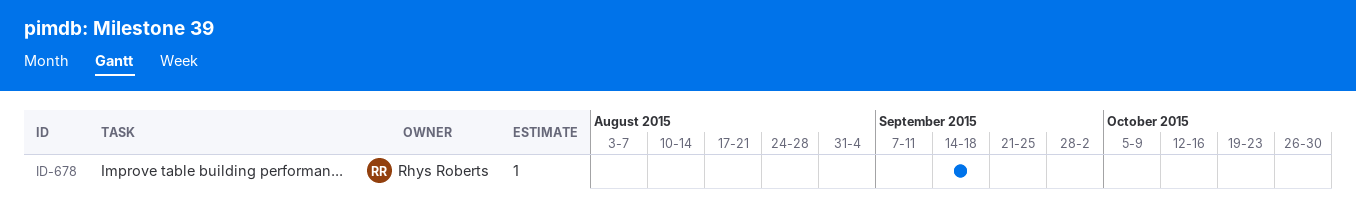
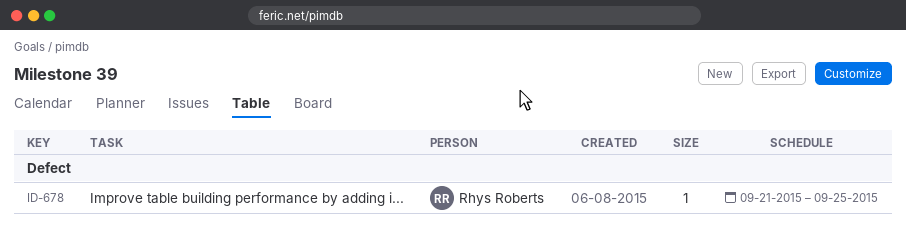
ID-678, start: Sep 14 -> Sep 21
ID-678, due: Sep 18 -> Sep 25

